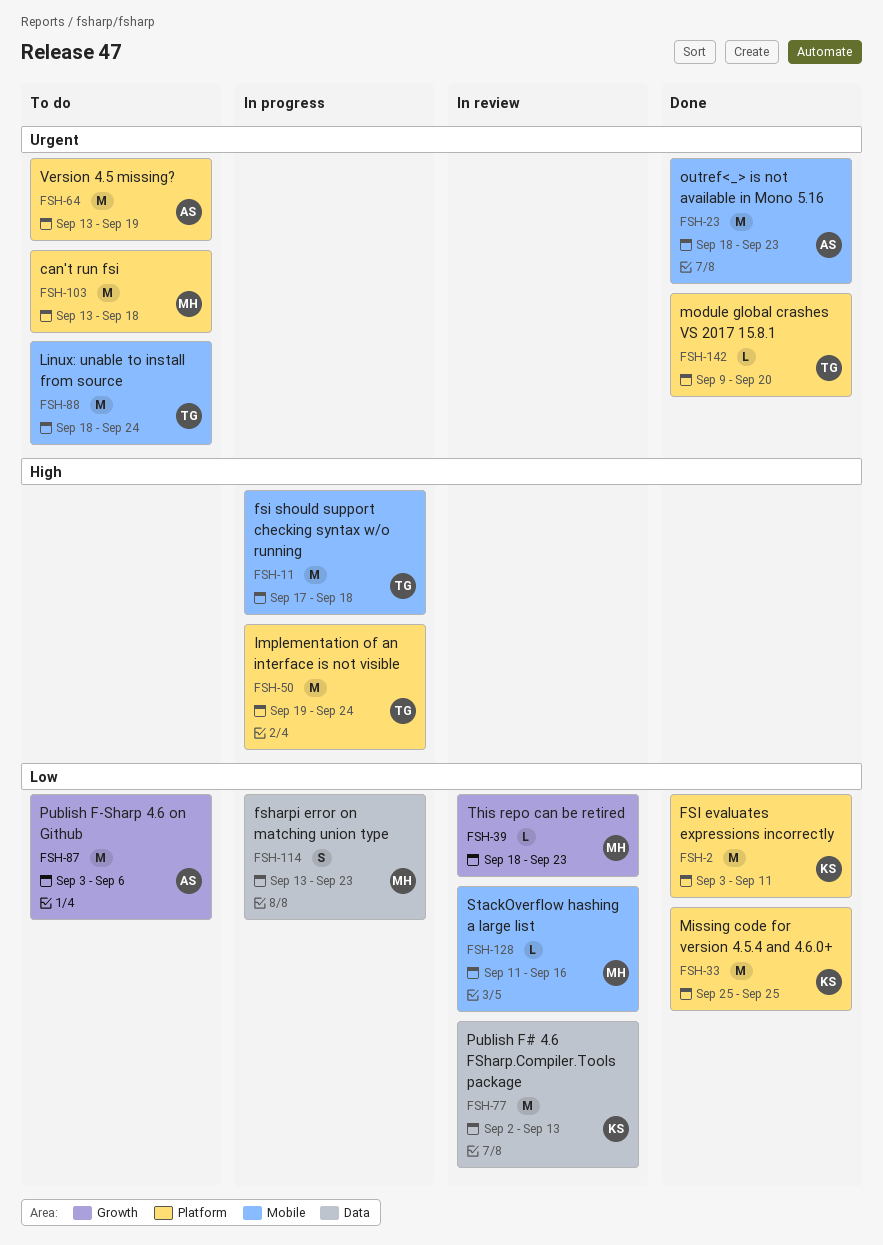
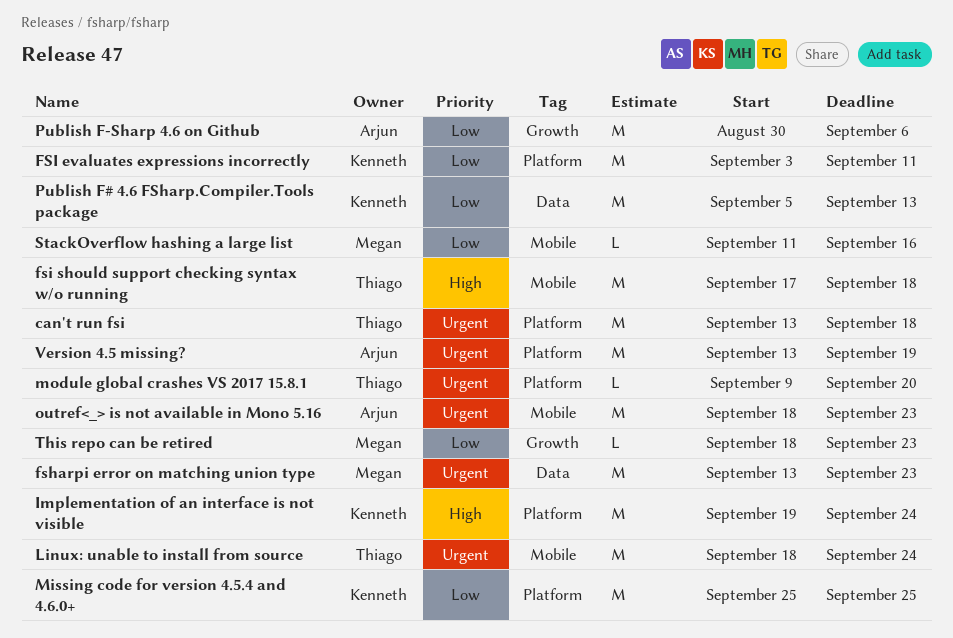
can't run fsi, owner: Megan -> Thiago
fsharpi error on matching union type, priority: Low -> Urgent
fsharpi error on matching union type, estimate: S -> M
Implementation of an interface is not visible, owner: Thiago -> Kenneth
Publish F# 4.6 FSharp.Compiler.Tools package, start: Sep 2 -> Sep 5
Publish F-Sharp 4.6 on Github, start: Sep 3 -> Aug 30

